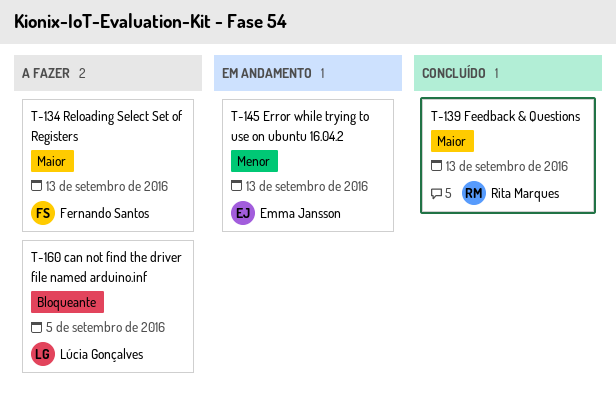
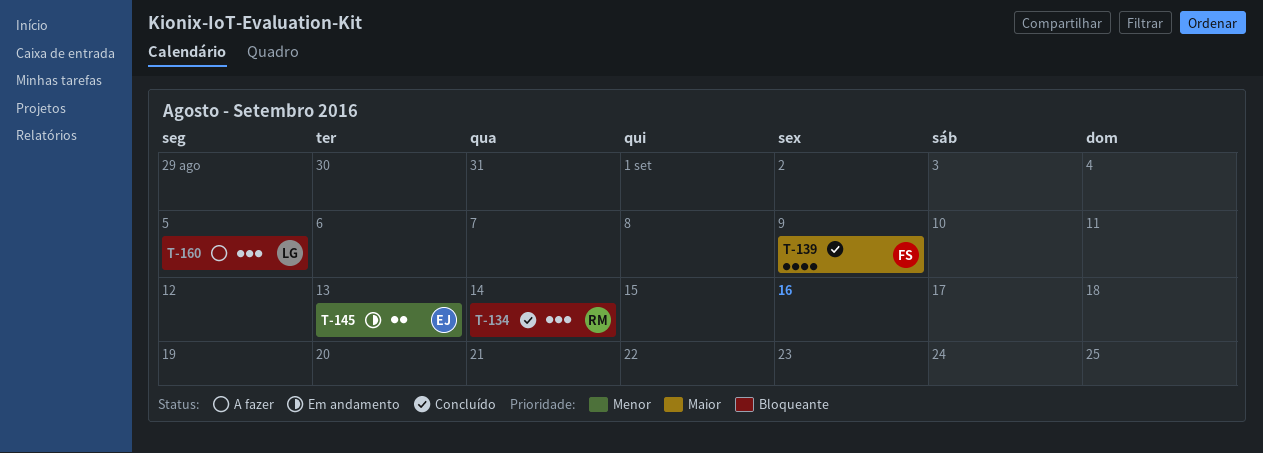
T-134, status: A fazer -> Concluído
T-134, owner: Fernando Santos -> Rita Marques
T-134, priority: Maior -> Bloqueante
T-134, due: Sep 13 -> Sep 14
T-139, owner: Rita Marques -> Fernando Santos
T-139, due: Sep 13 -> Sep 9

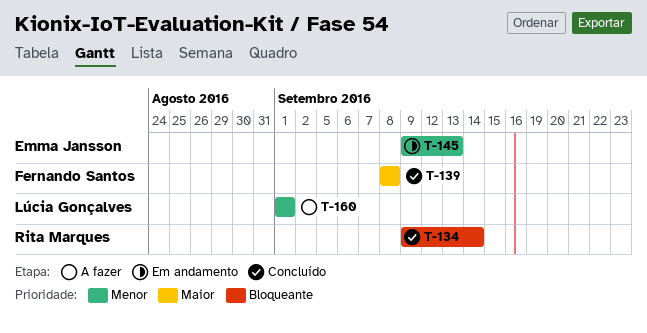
T-139, due: Sep 9 -> Sep 8
T-160, priority: Bloqueante -> Menor
T-160, due: Sep 5 -> Sep 1

